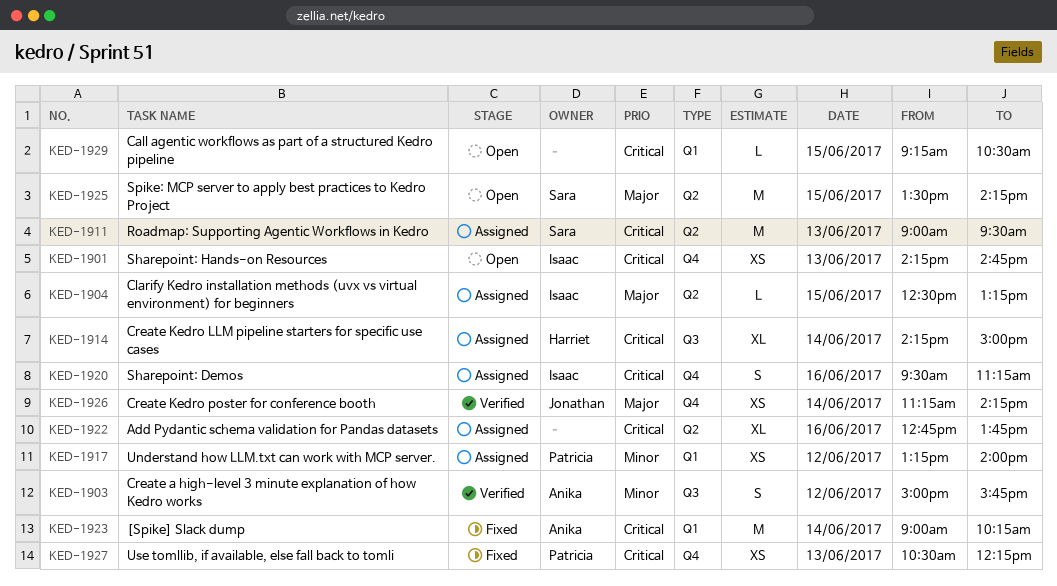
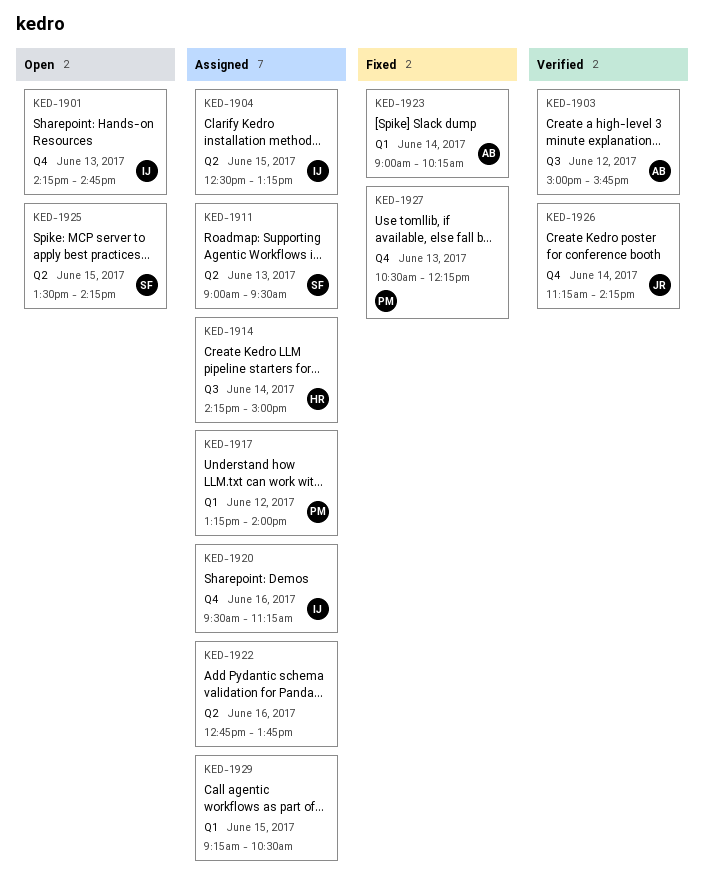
KED-1929, status: Open -> Assigned

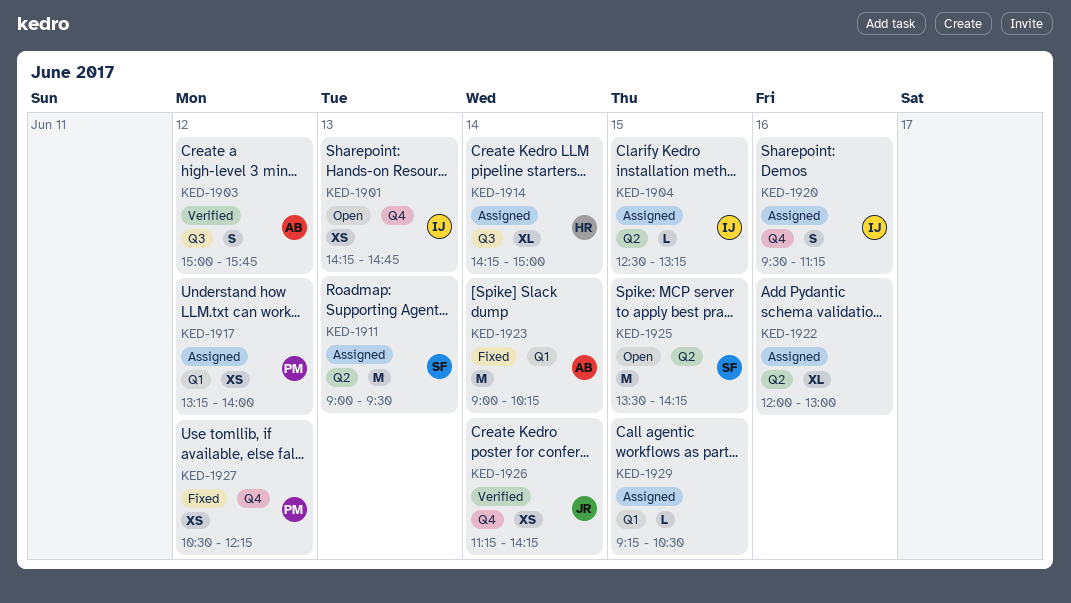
KED-1922, begins: 12:45 -> 12:00
KED-1922, ends: 13:45 -> 13:00
KED-1927, day: Jun 13 -> Jun 12

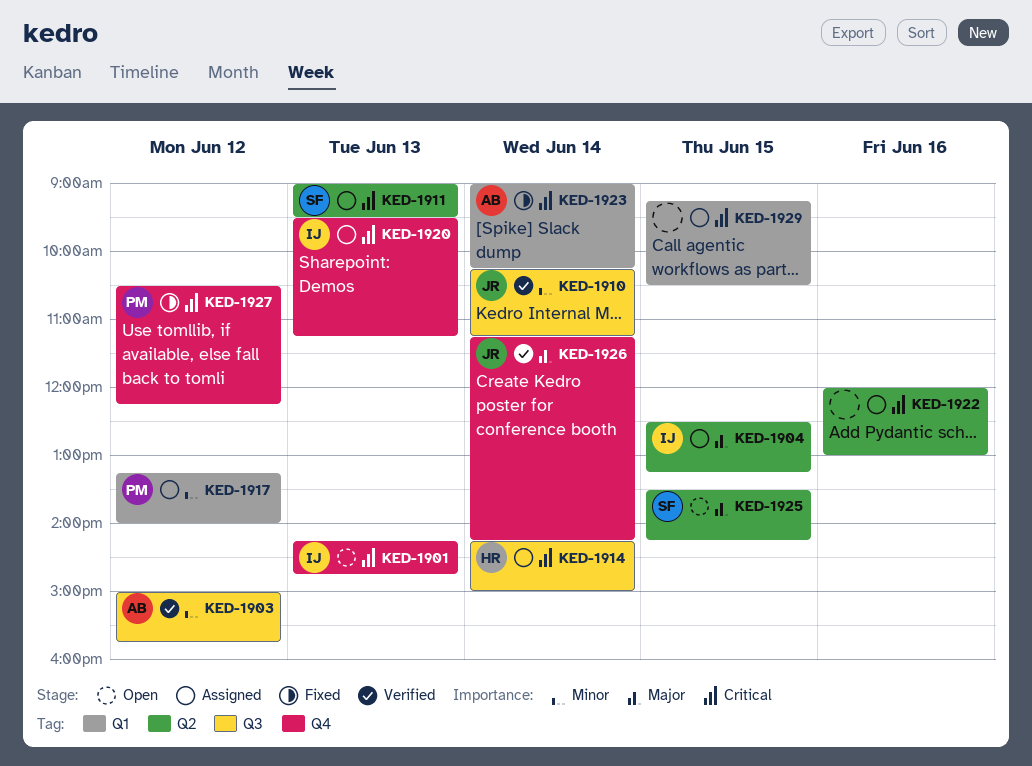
KED-1910: none -> present
KED-1920, day: Jun 16 -> Jun 13

